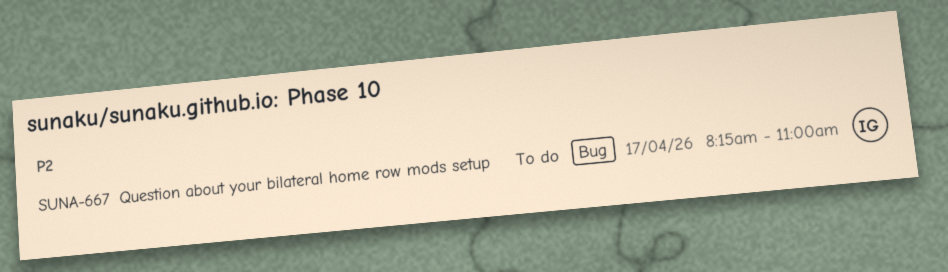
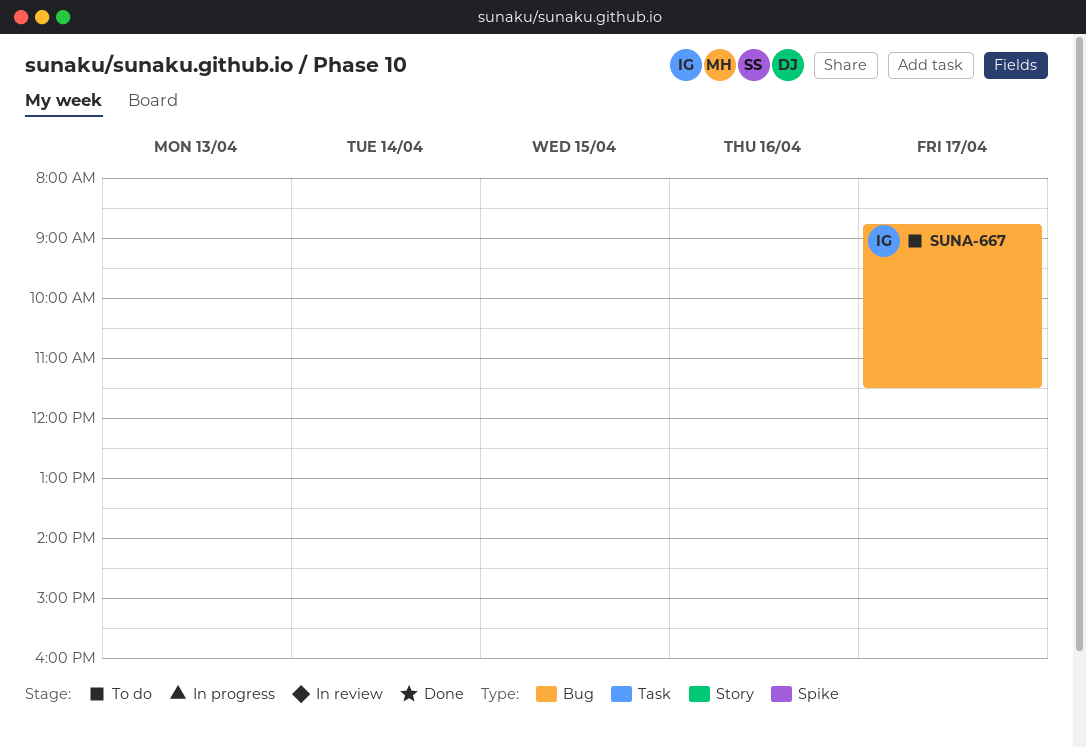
SUNA-667, begins: 08:15 -> 08:45
SUNA-667, ends: 11:00 -> 11:30

